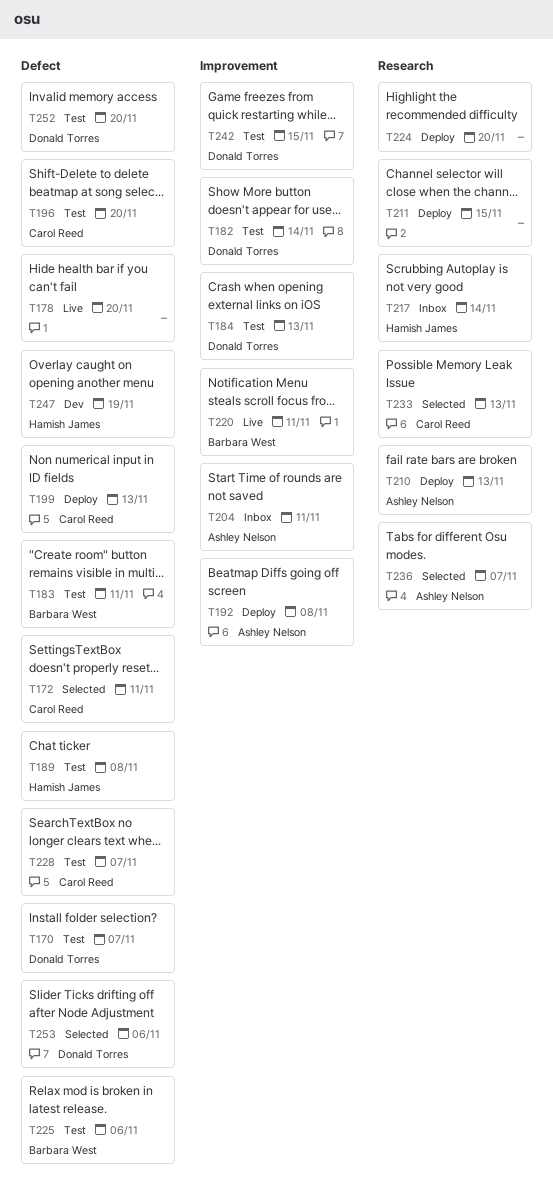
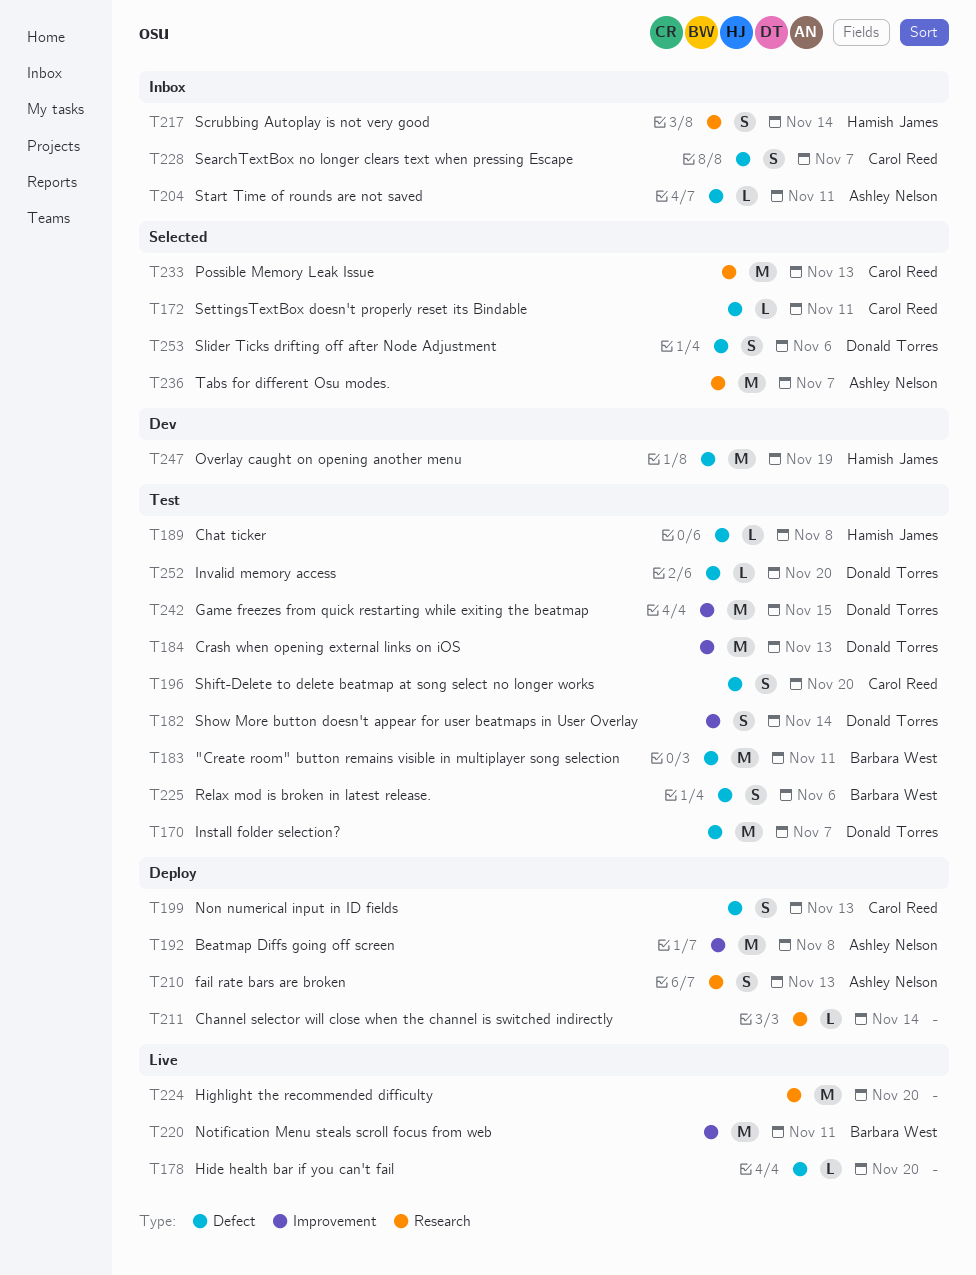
T204, label: Improvement -> Defect
T211, due: Nov 15 -> Nov 14
T224, status: Deploy -> Live
T228, status: Test -> Inbox

